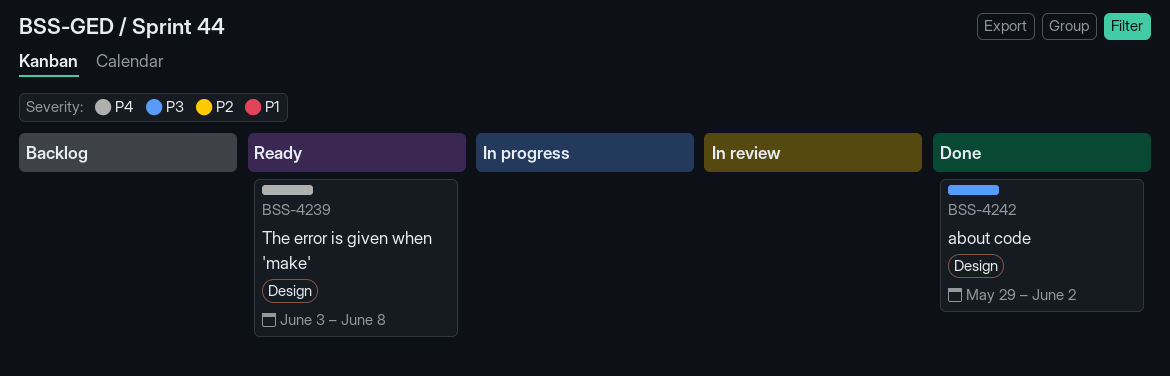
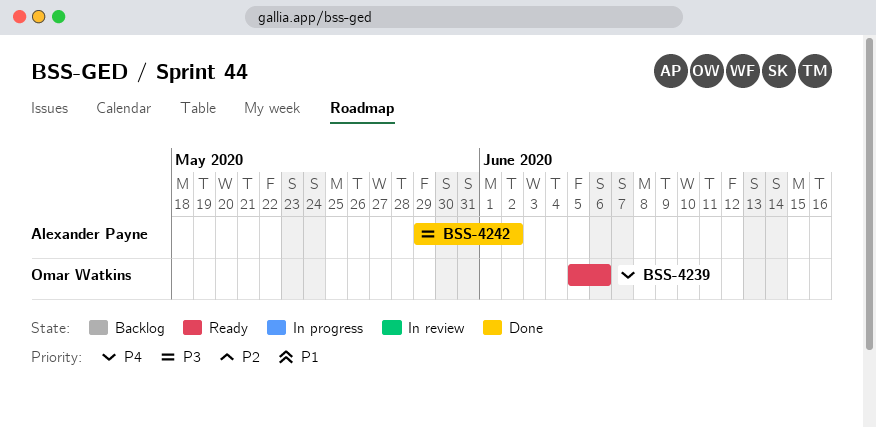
BSS-4239, start: Jun 3 -> Jun 5
BSS-4239, due: Jun 8 -> Jun 6

